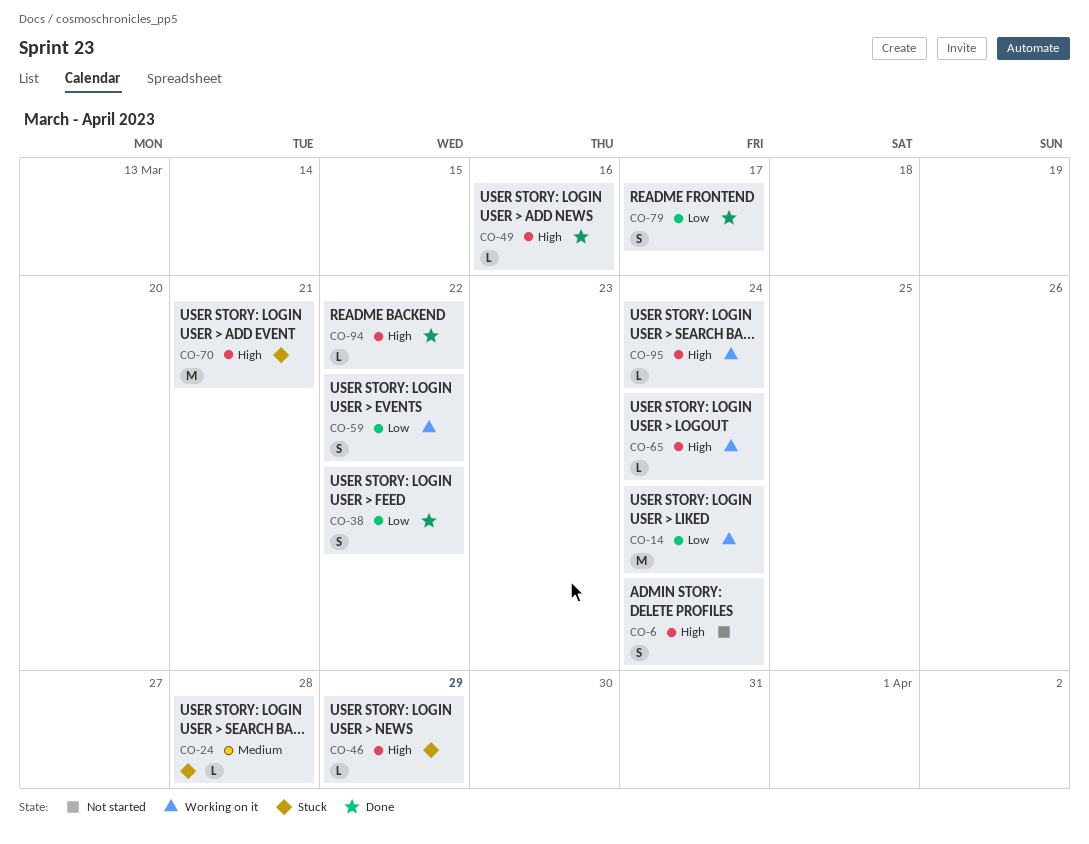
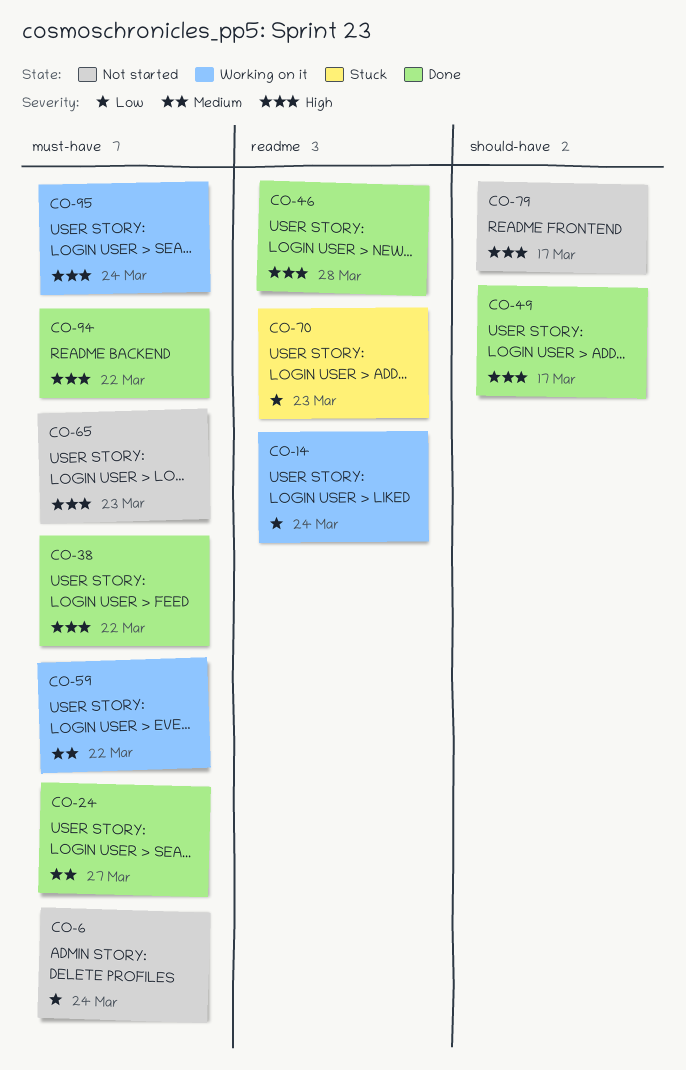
CO-6, priority: High -> Low
CO-24, status: Stuck -> Done
CO-24, due: Mar 28 -> Mar 27
CO-38, priority: Low -> High
CO-46, status: Stuck -> Done
CO-46, due: Mar 29 -> Mar 28
CO-49, due: Mar 16 -> Mar 17
CO-59, priority: Low -> Medium
CO-65, status: Working on it -> Not started
CO-65, due: Mar 24 -> Mar 23
CO-70, priority: High -> Low
CO-70, due: Mar 21 -> Mar 23
CO-79, status: Done -> Not started
CO-79, priority: Low -> High

